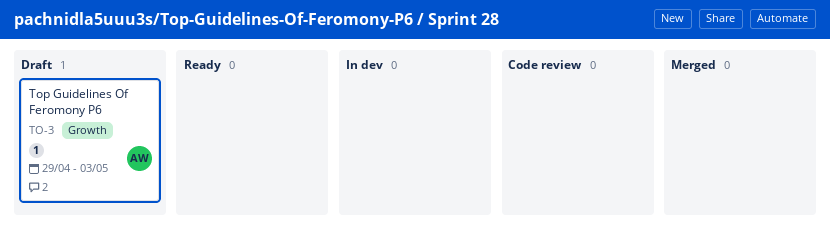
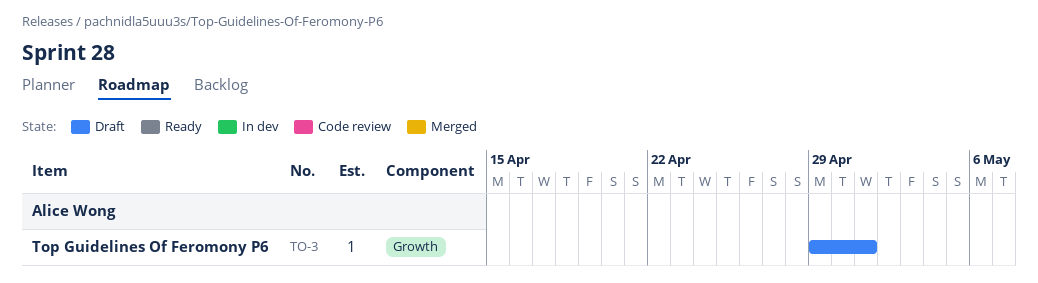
TO-3, due: May 3 -> May 1

